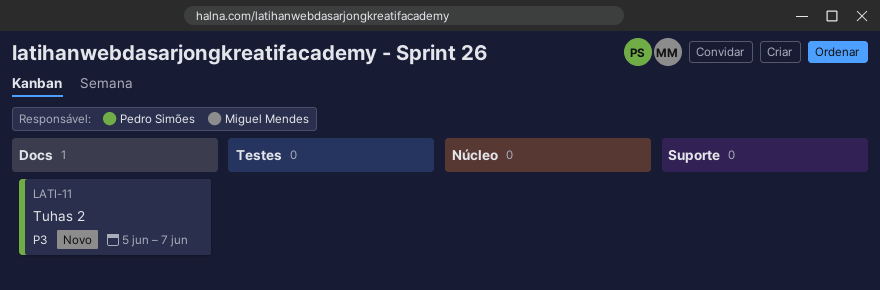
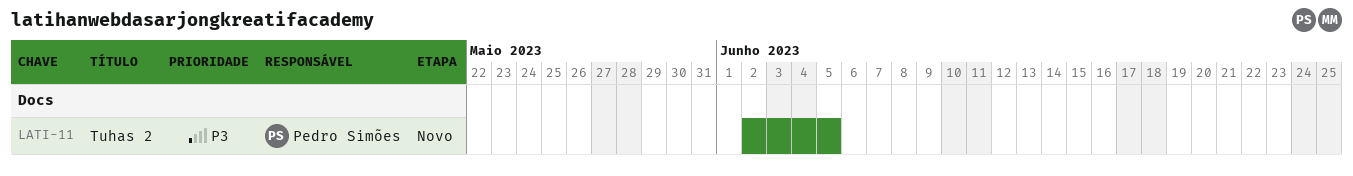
LATI-11, start: Jun 5 -> Jun 2
LATI-11, due: Jun 7 -> Jun 5

